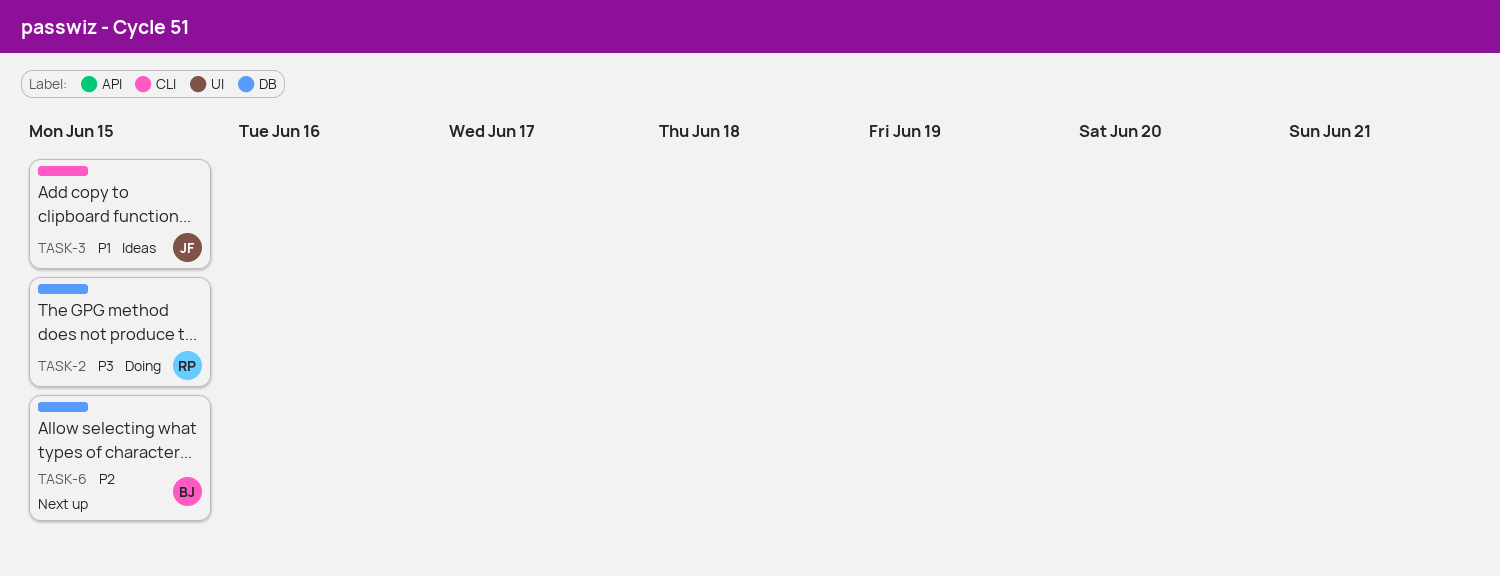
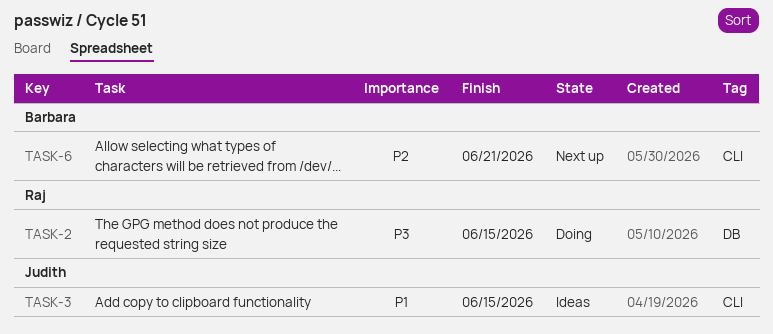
TASK-6, label: DB -> CLI
TASK-6, due: Jun 15 -> Jun 21

